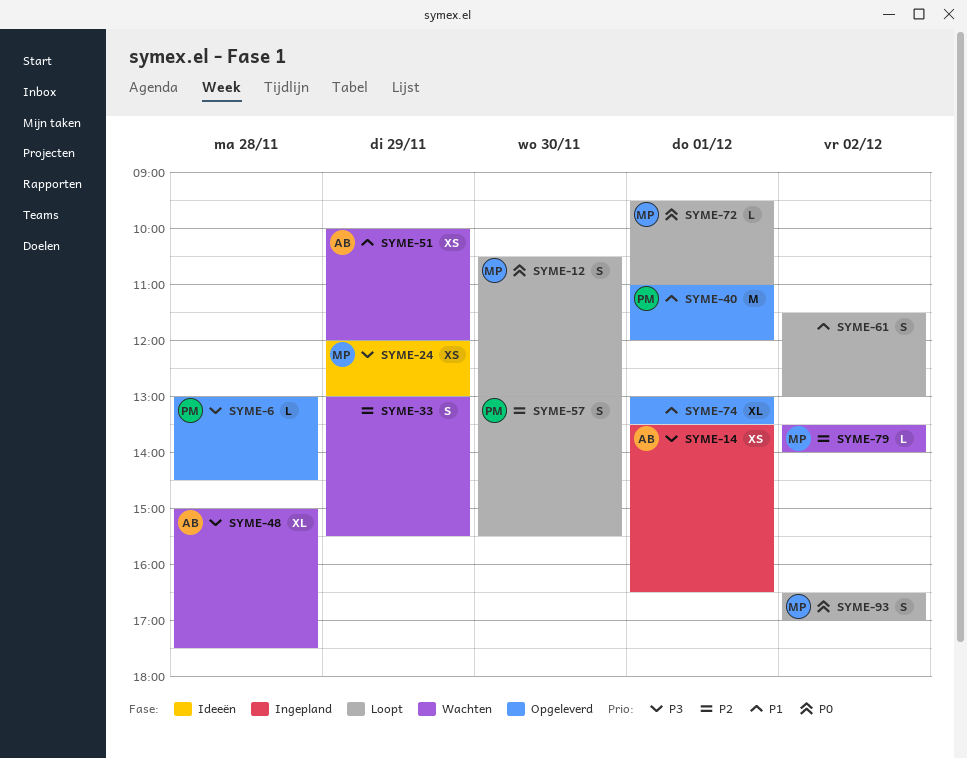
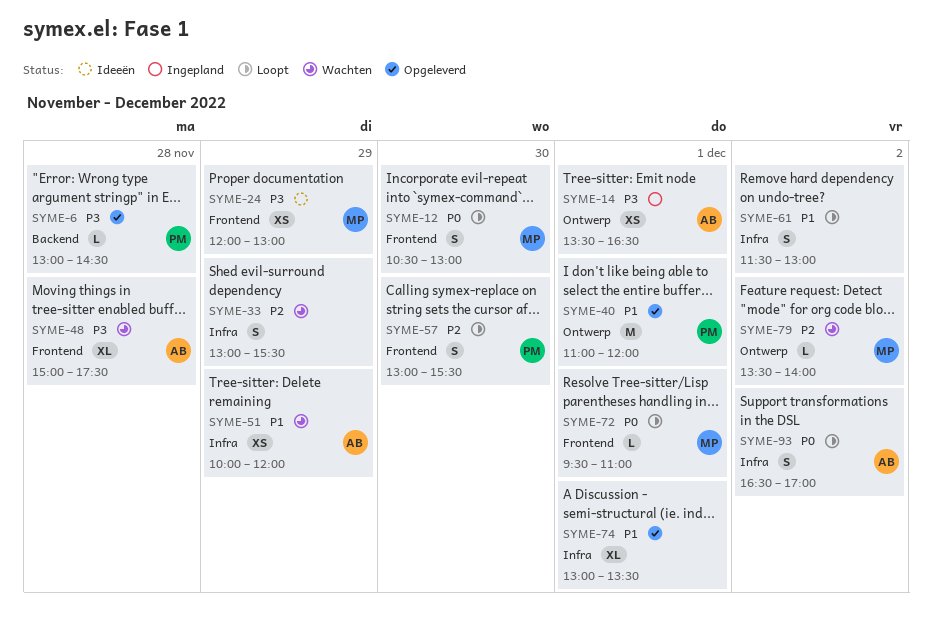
SYME-93, owner: MP -> AB

